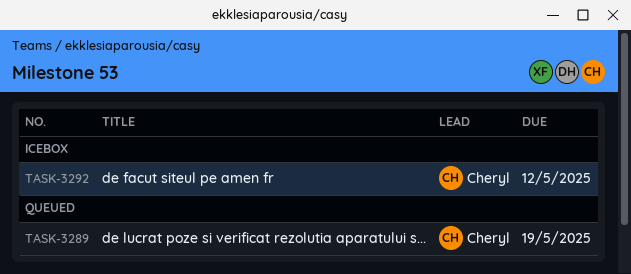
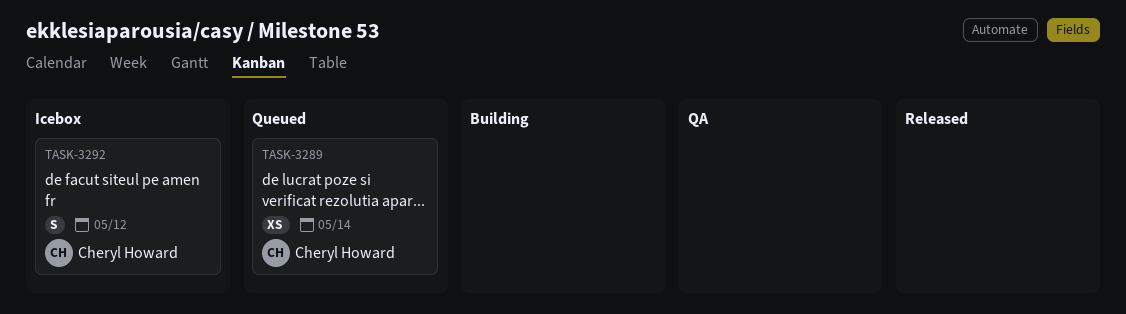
TASK-3289, due: May 19 -> May 14

